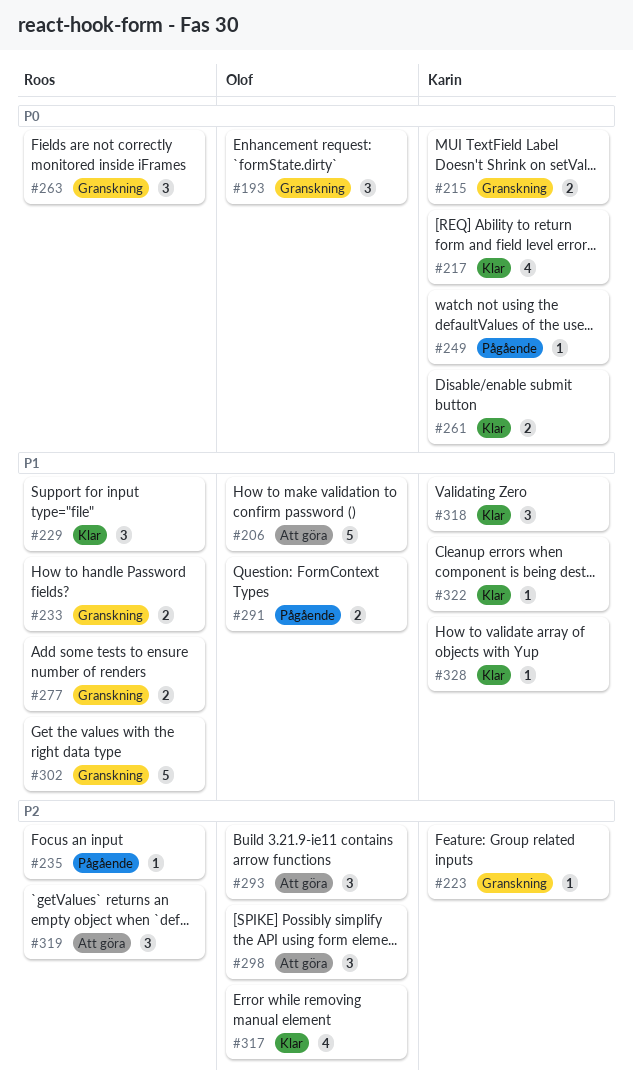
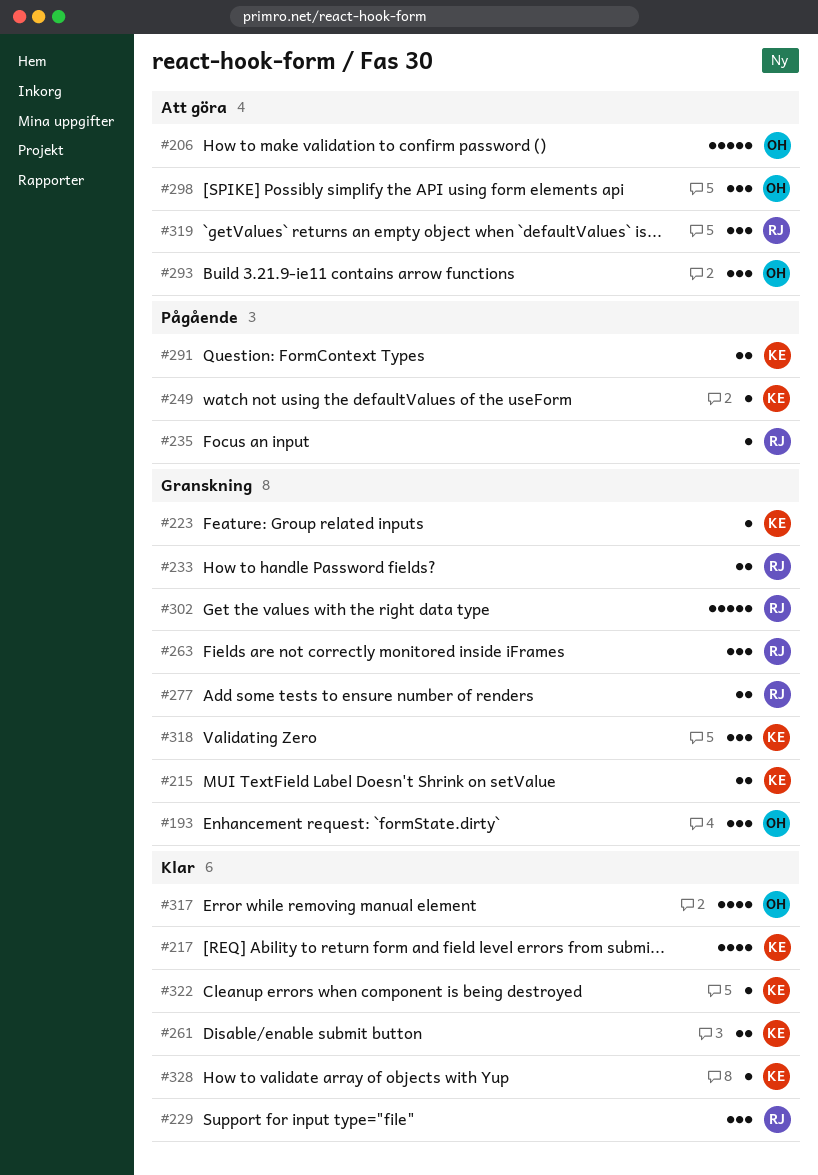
#291, owner: Olof -> Karin
#318, status: Klar -> Granskning

